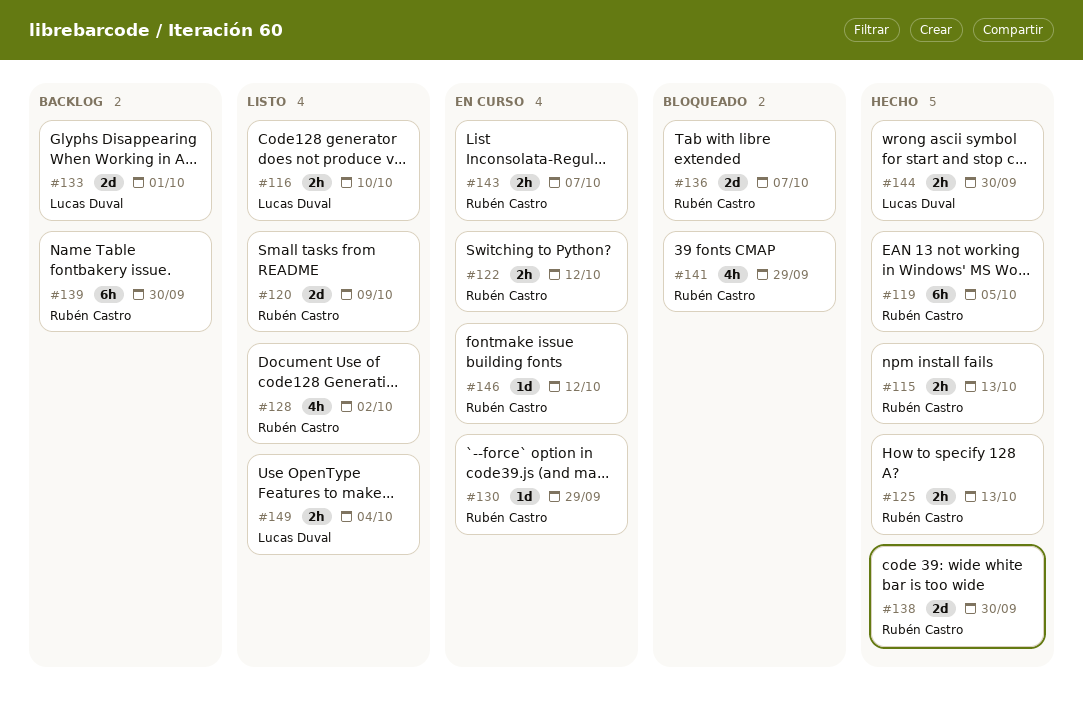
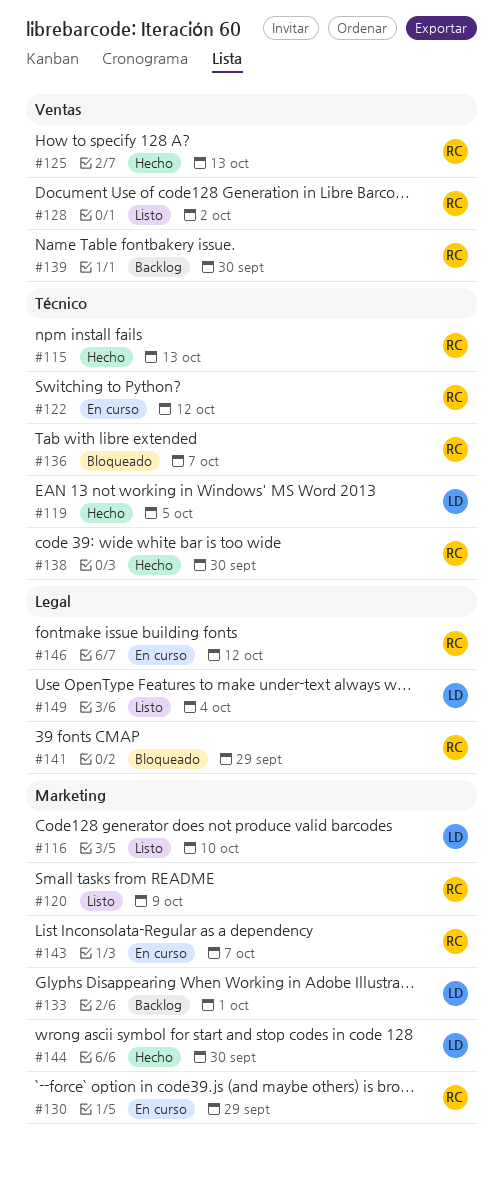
#119, owner: Rubén Castro -> Lucas Duval

